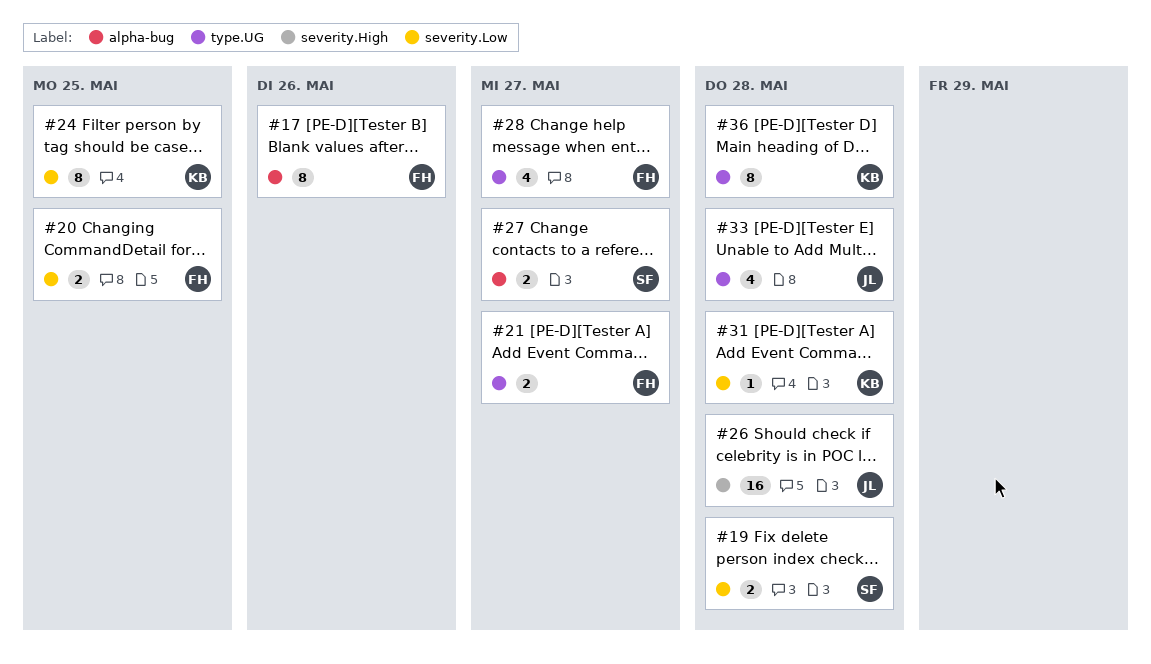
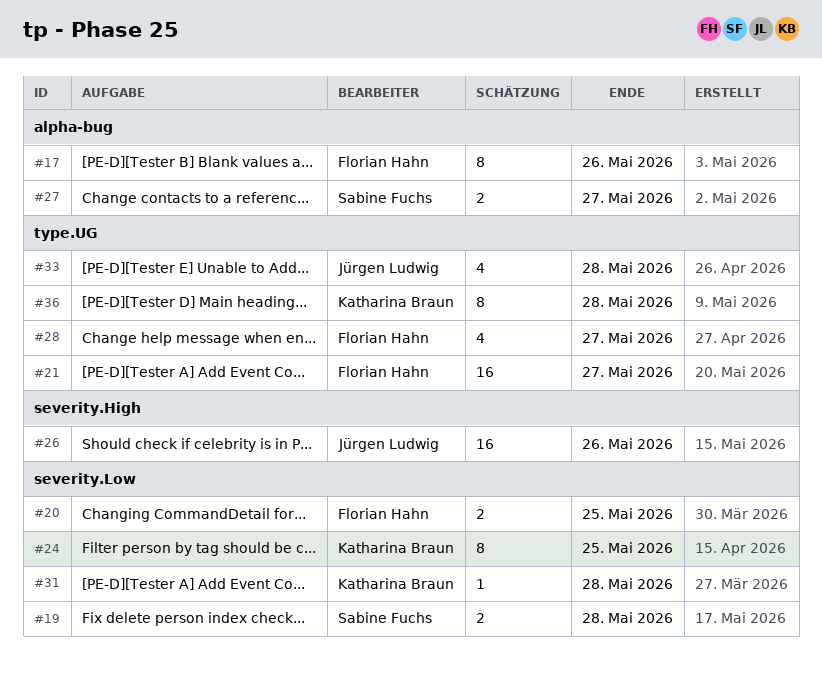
#21, estimate: 2 -> 16
#26, due: May 28 -> May 26

